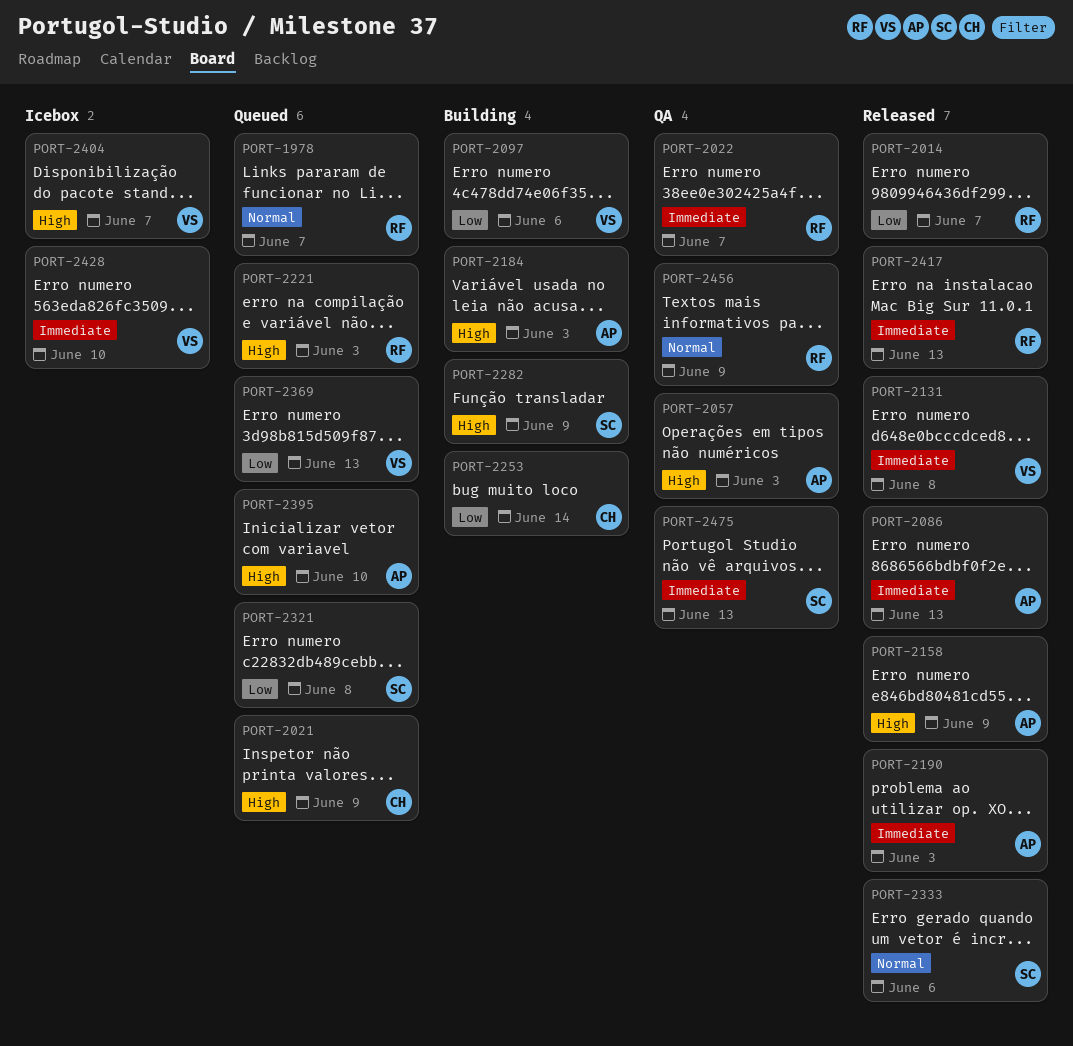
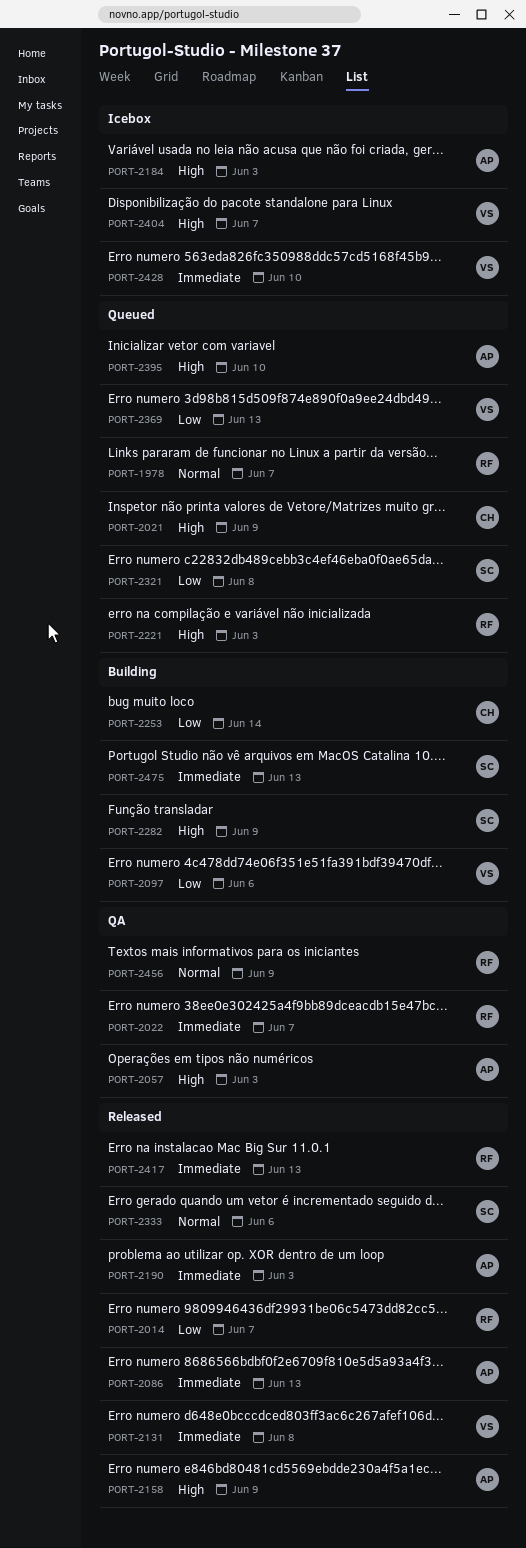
PORT-2184, status: Building -> Icebox
PORT-2475, status: QA -> Building

